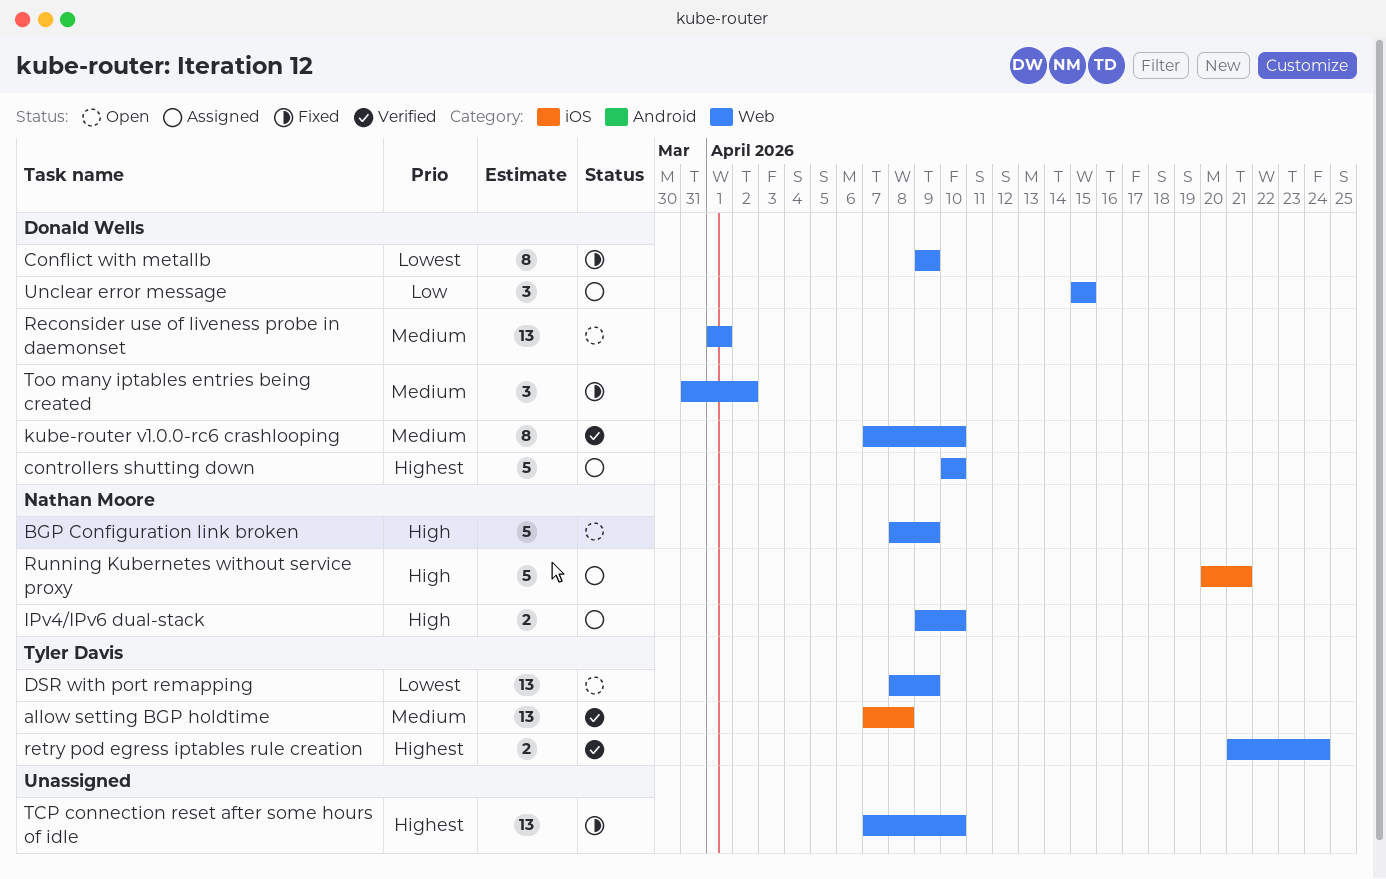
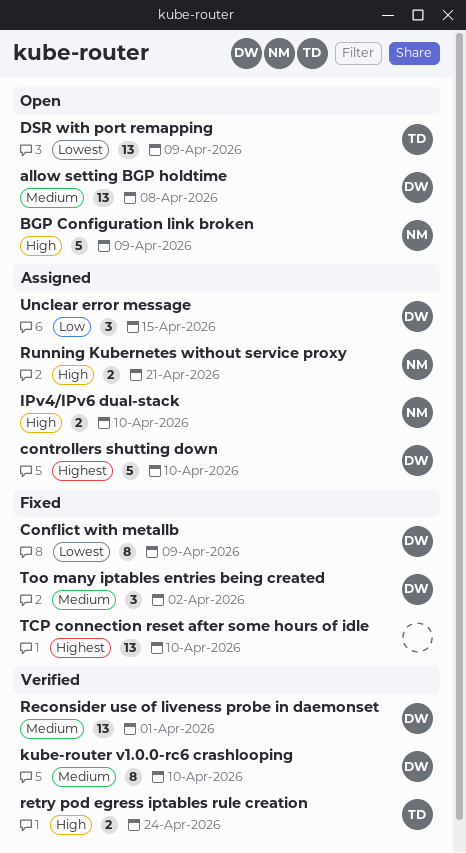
allow setting BGP holdtime, status: Verified -> Open
allow setting BGP holdtime, owner: Tyler Davis -> Donald Wells
Reconsider use of liveness probe in daemonset, status: Open -> Verified
retry pod egress iptables rule creation, priority: Highest -> High
Running Kubernetes without service proxy, estimate: 5 -> 2

